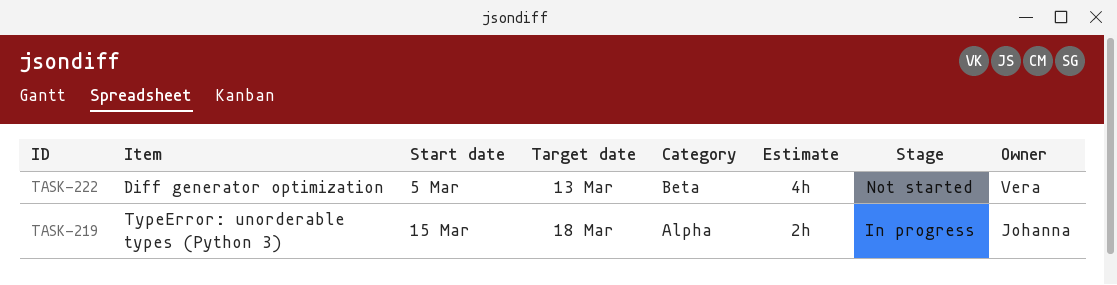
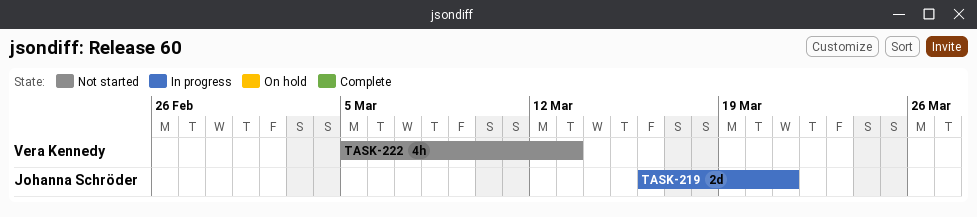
TASK-219, estimate: 2h -> 2d
TASK-219, start: Mar 15 -> Mar 16
TASK-219, due: Mar 18 -> Mar 21

